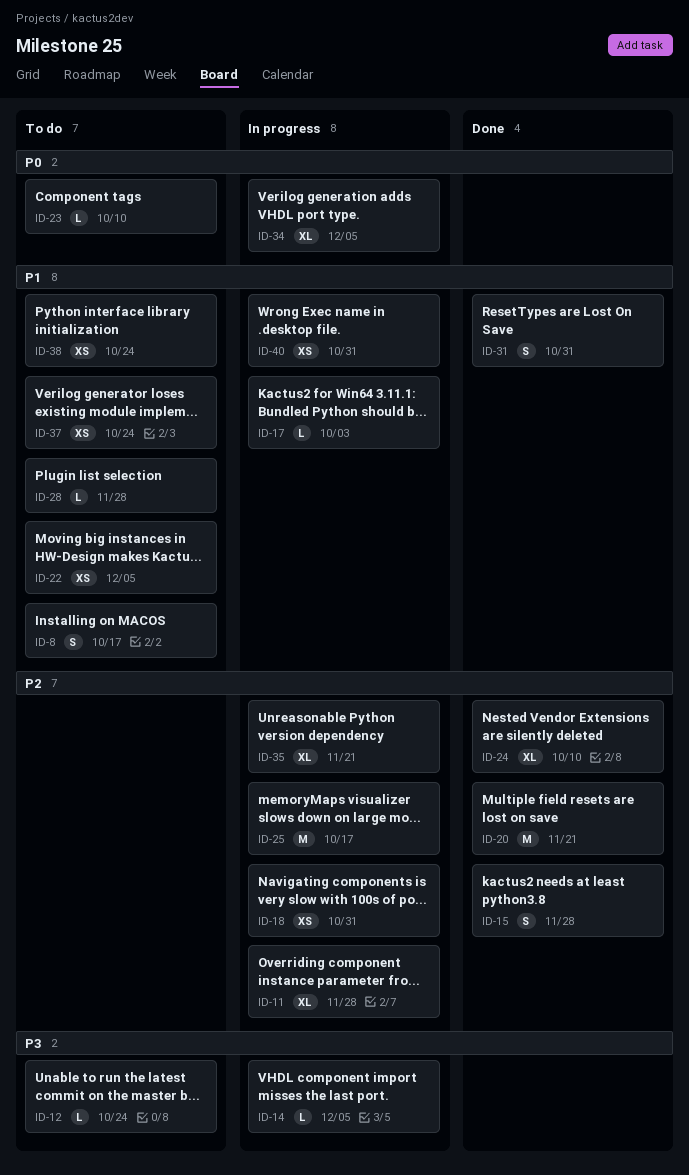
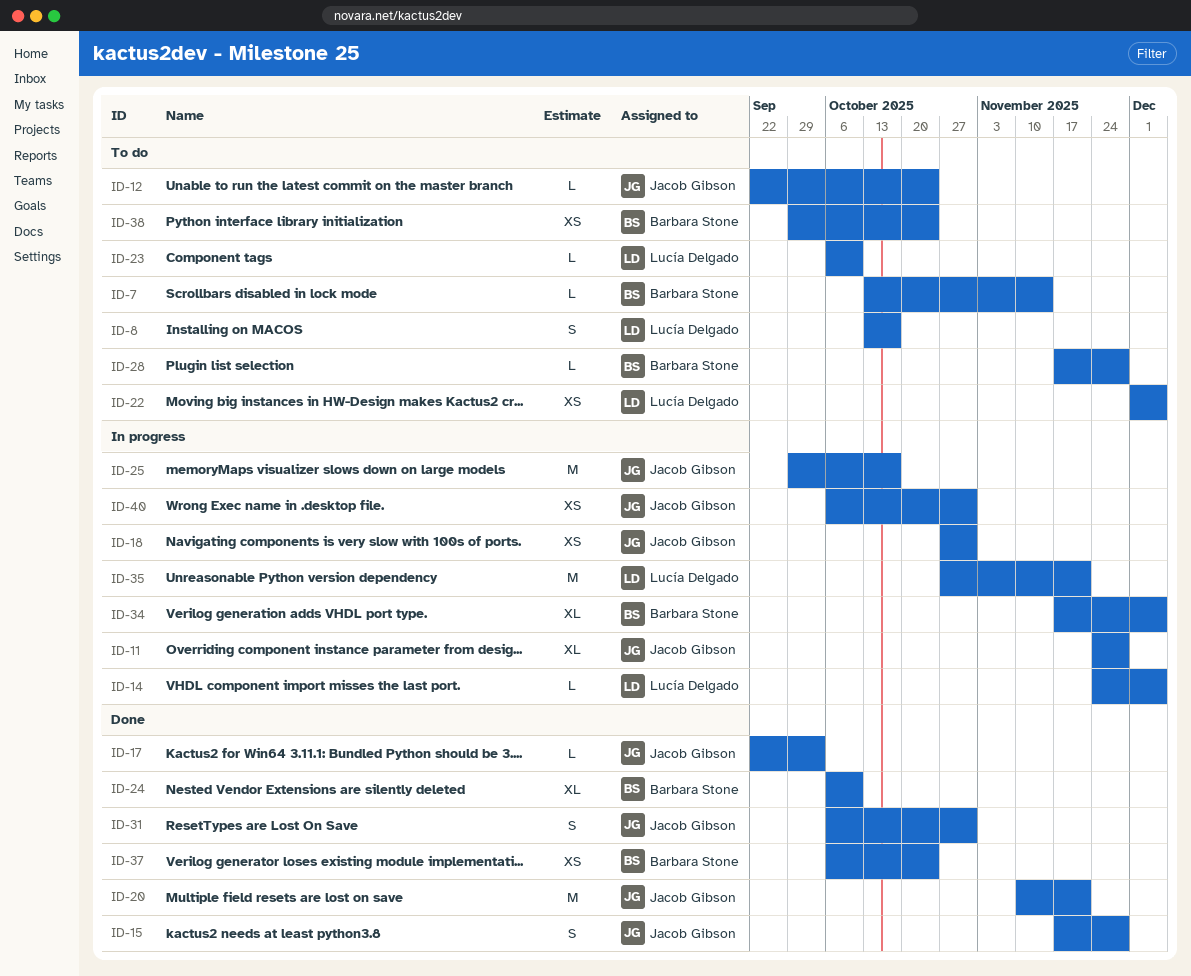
ID-7: none -> present
ID-17, status: In progress -> Done
ID-35, estimate: XL -> M
ID-37, status: To do -> Done

